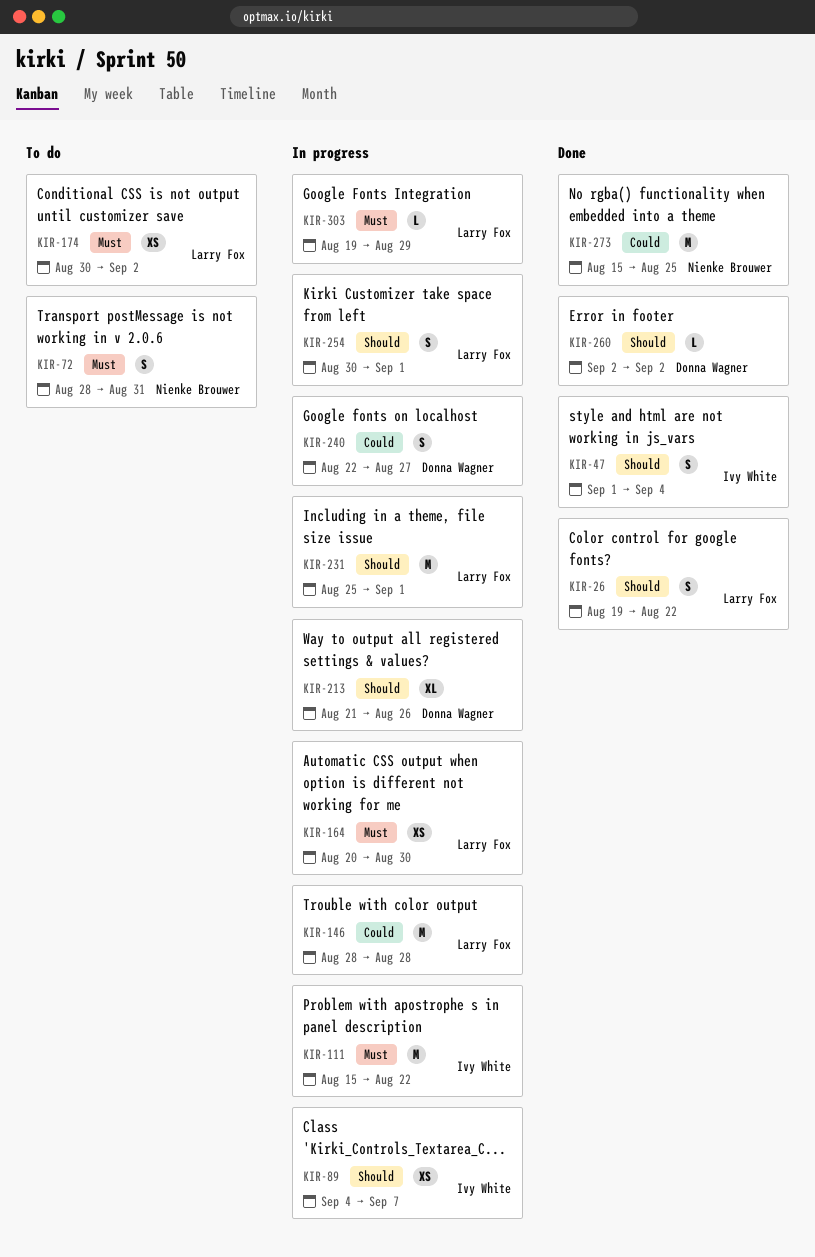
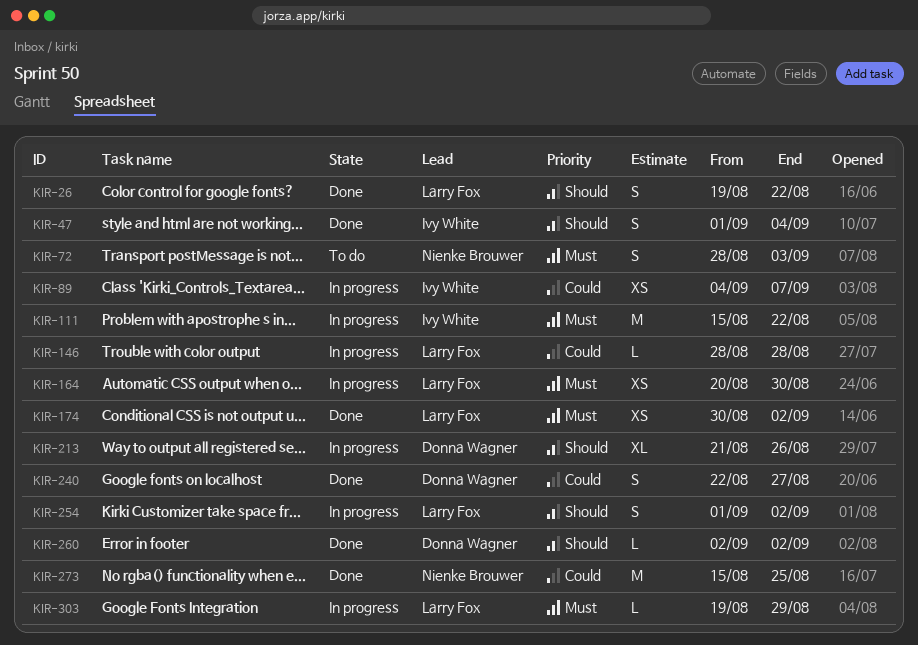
KIR-72, due: Aug 31 -> Sep 3
KIR-89, priority: Should -> Could
KIR-146, estimate: M -> L
KIR-174, status: To do -> Done
KIR-231: present -> none
KIR-240, status: In progress -> Done
KIR-254, start: Aug 30 -> Sep 1
KIR-254, due: Sep 1 -> Sep 2

